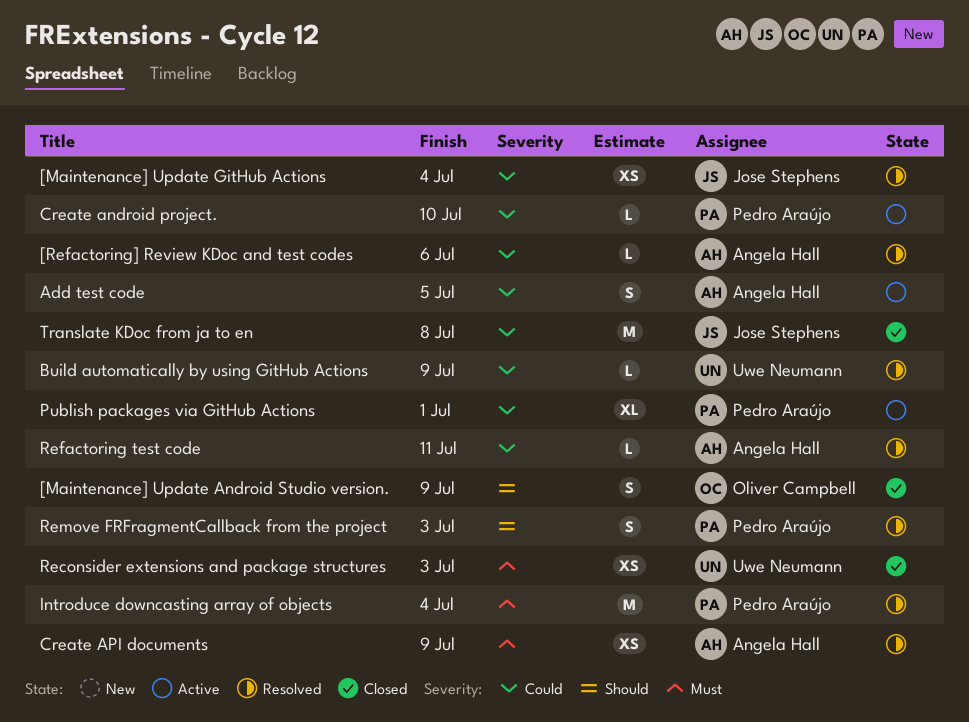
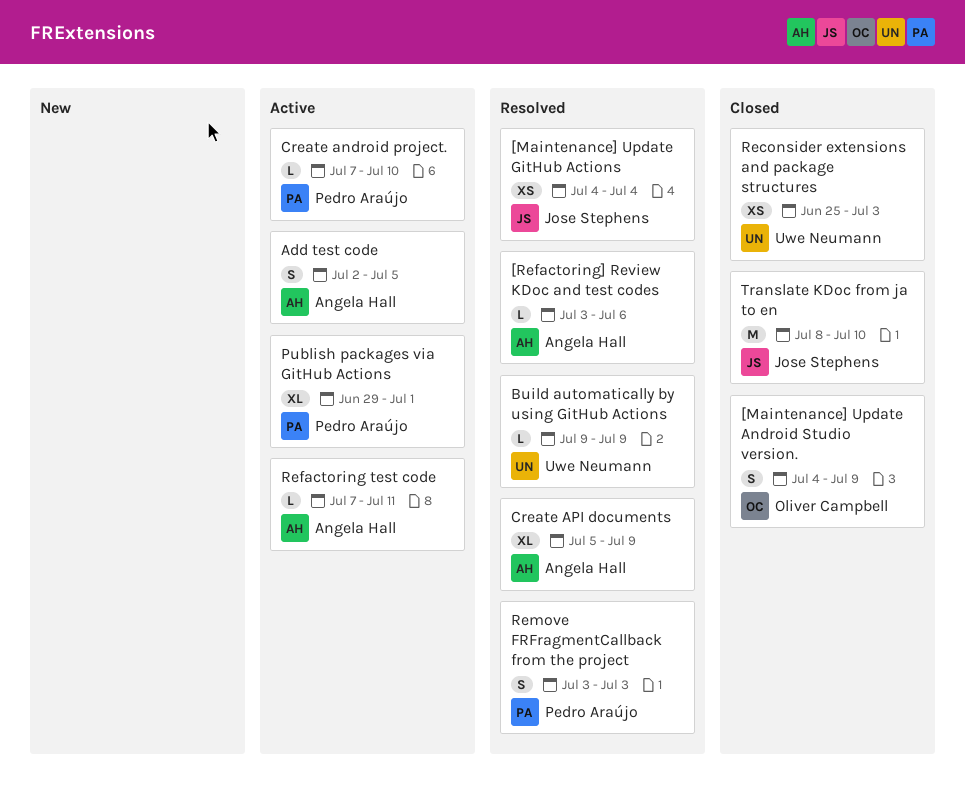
Create API documents, estimate: XS -> XL
Introduce downcasting array of objects: present -> none
Refactoring test code, status: Resolved -> Active
Translate KDoc from ja to en, due: Jul 8 -> Jul 10

